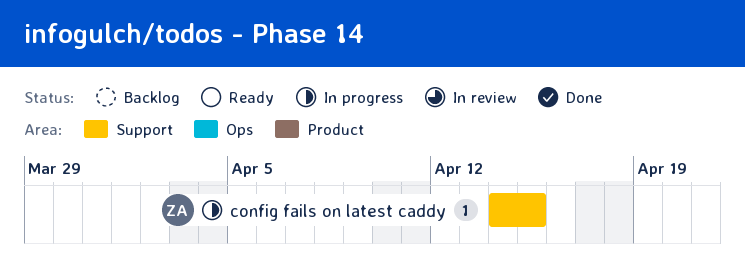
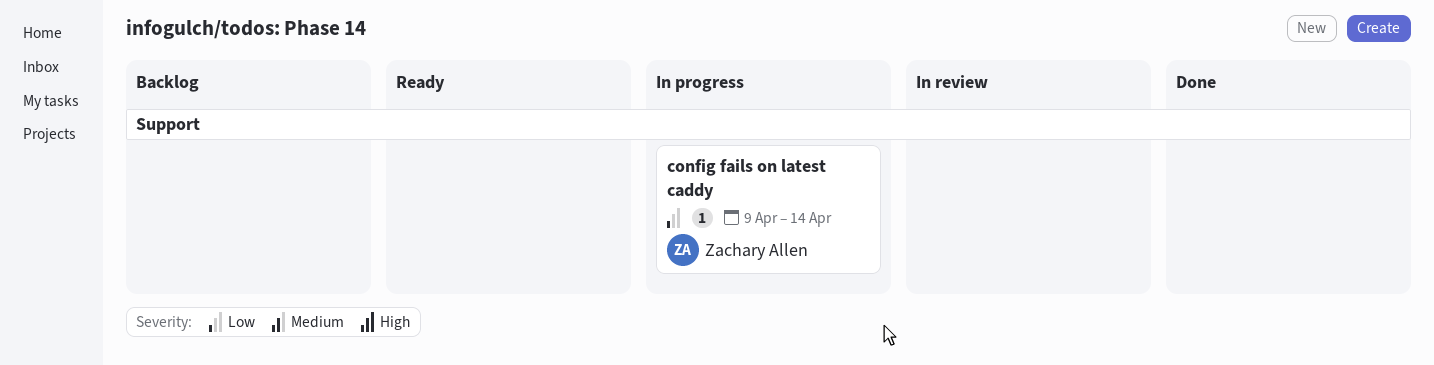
config fails on latest caddy, start: Apr 14 -> Apr 9
config fails on latest caddy, due: Apr 15 -> Apr 14

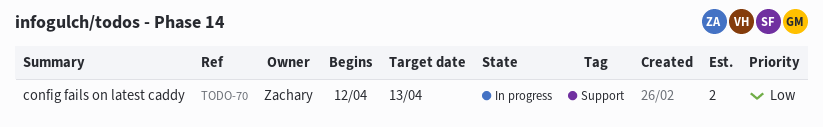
config fails on latest caddy, estimate: 1 -> 2
config fails on latest caddy, start: Apr 9 -> Apr 12
config fails on latest caddy, due: Apr 14 -> Apr 13

